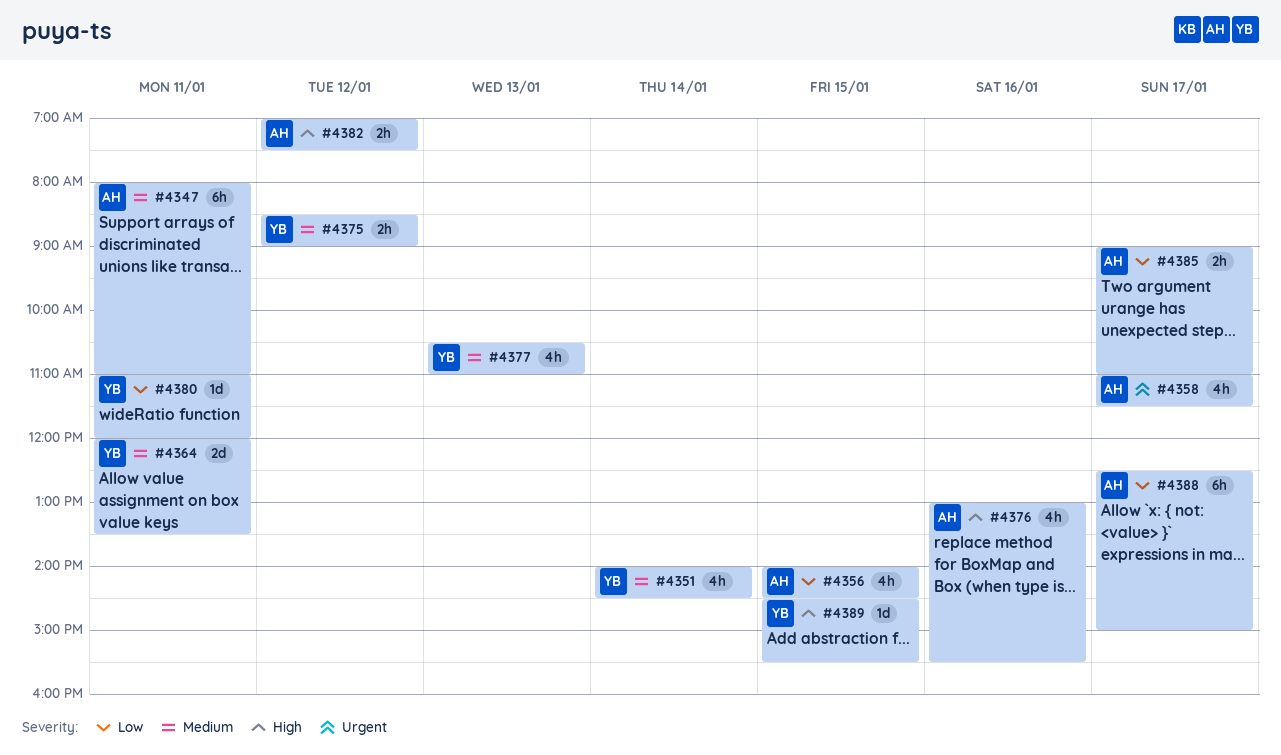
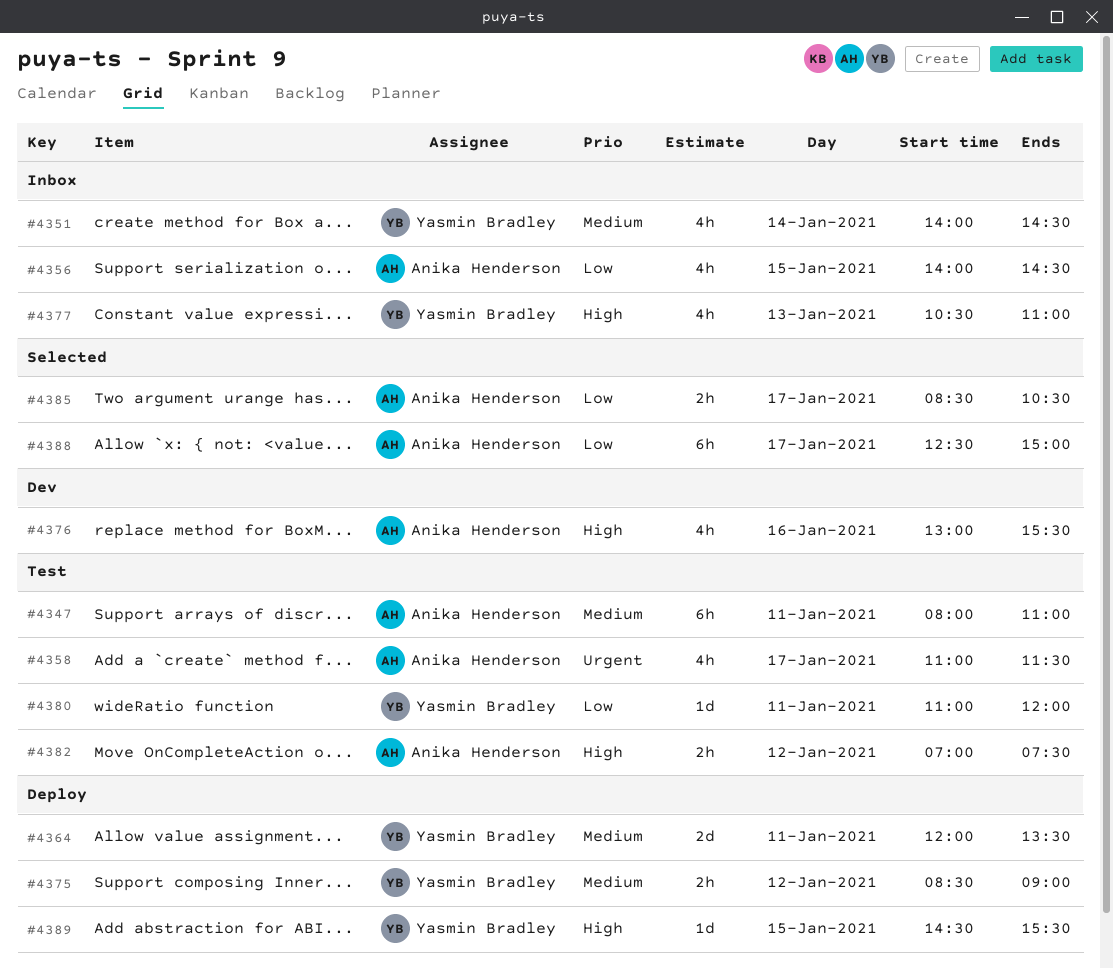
#4377, priority: Medium -> High
#4385, begins: 09:00 -> 08:30
#4385, ends: 11:00 -> 10:30

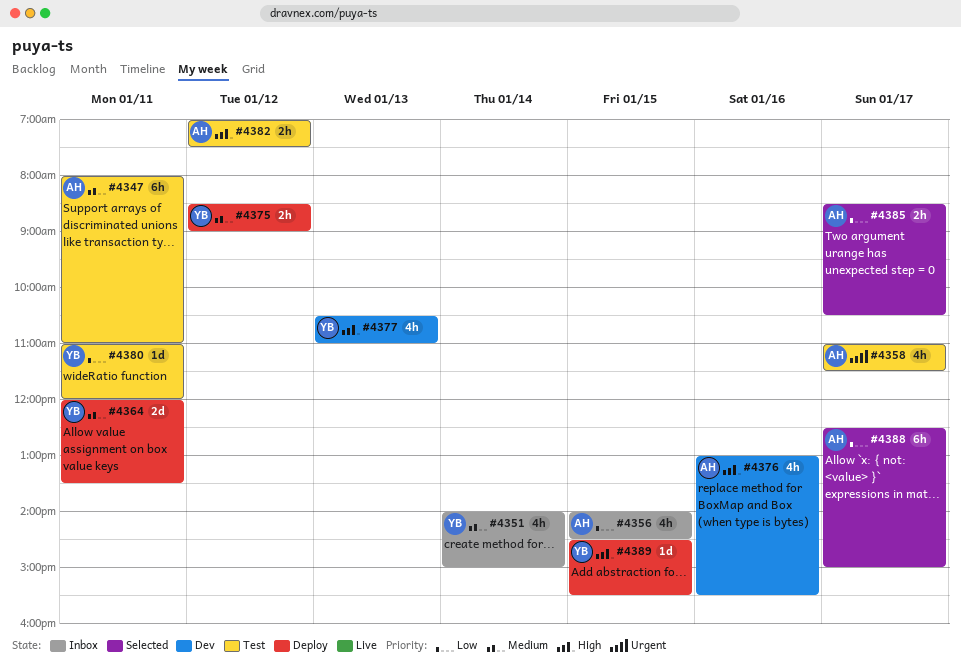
#4351, ends: 14:30 -> 15:00
#4377, status: Inbox -> Dev

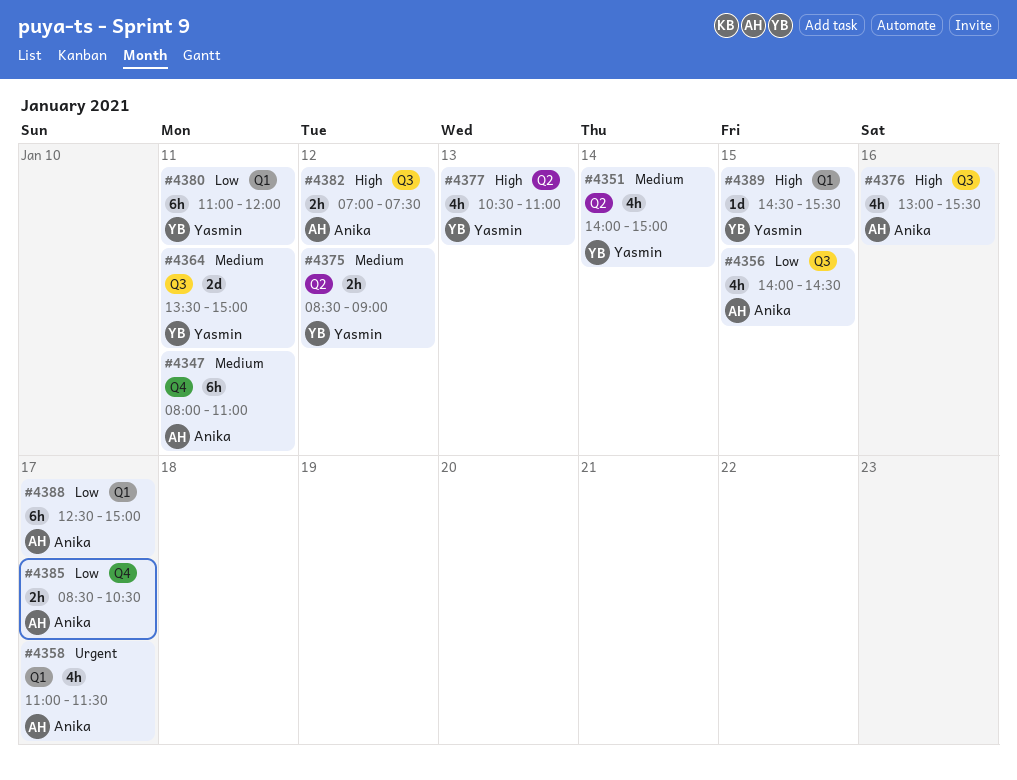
#4364, begins: 12:00 -> 13:30
#4364, ends: 13:30 -> 15:00
#4380, estimate: 1d -> 6h

